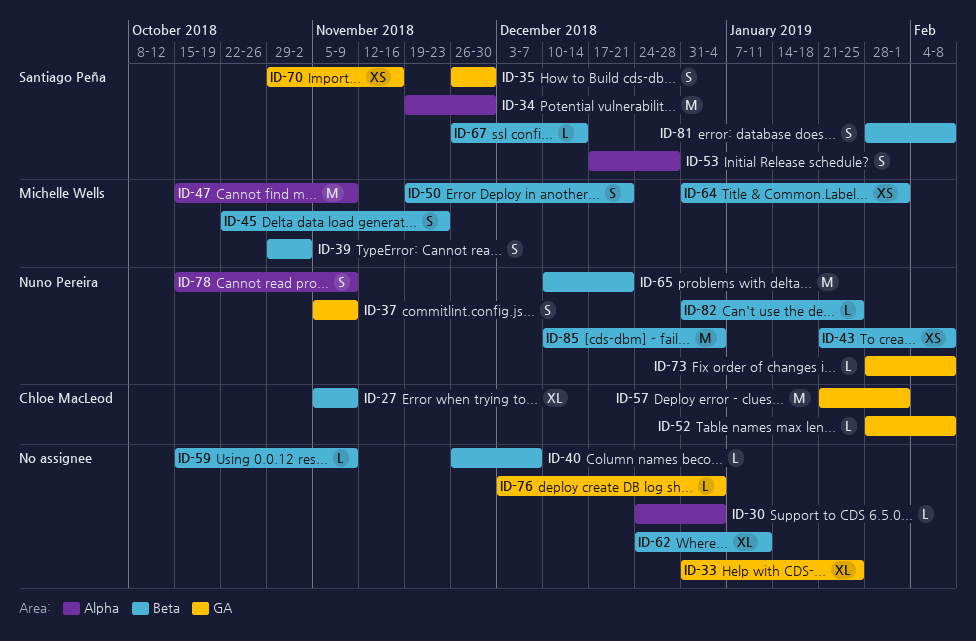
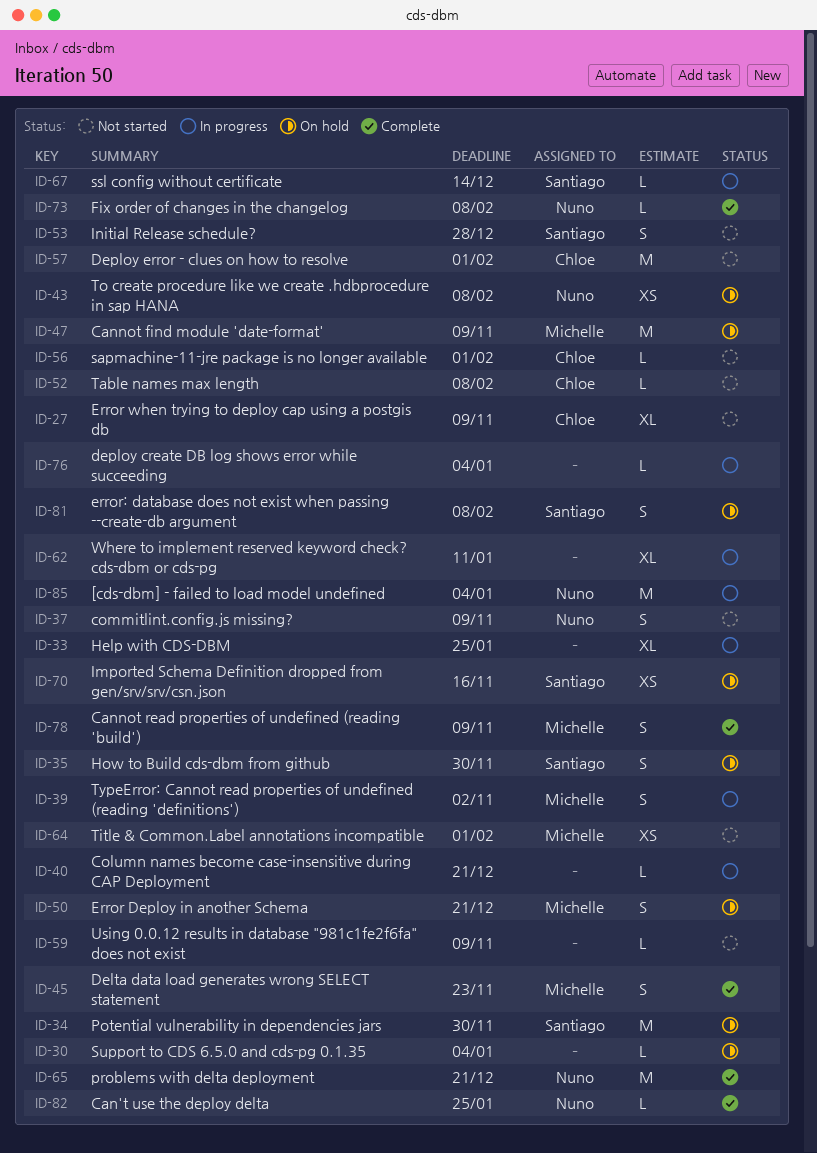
ID-40, due: Dec 7 -> Dec 21
ID-56: none -> present
ID-78, owner: Nuno Pereira -> Michelle Wells

